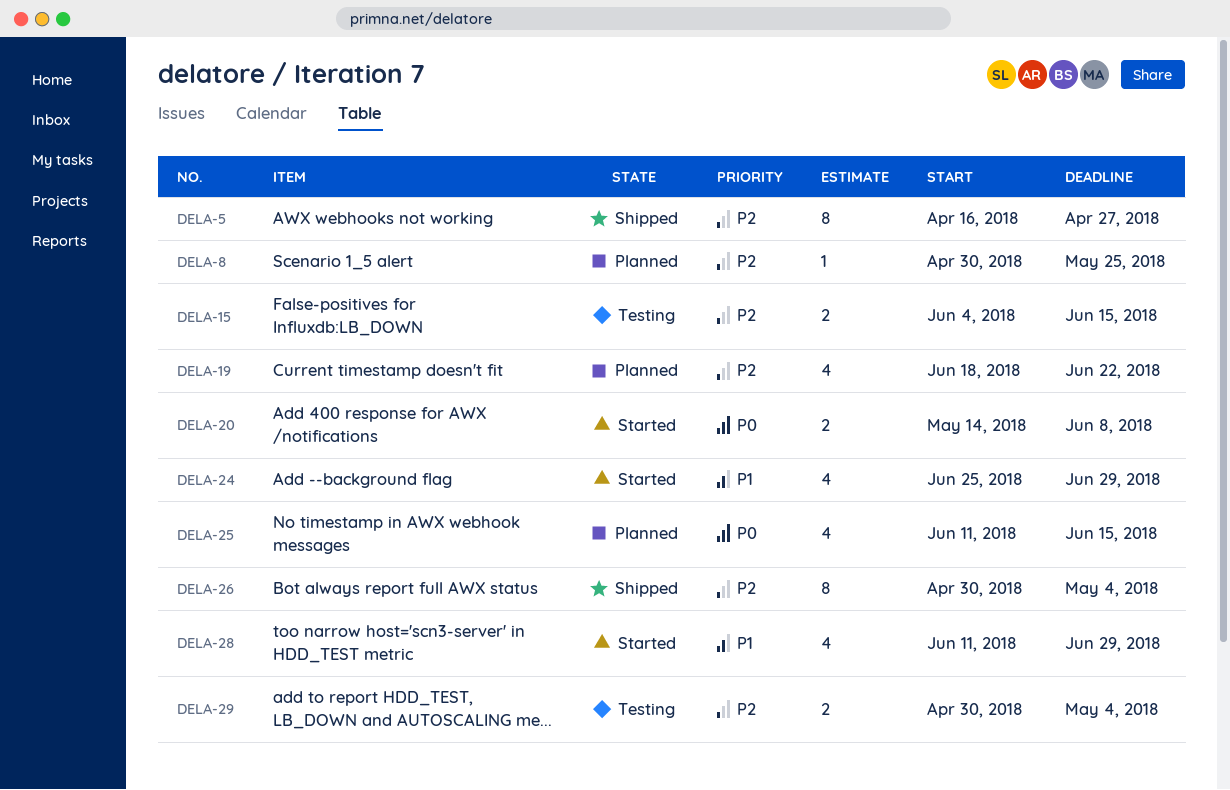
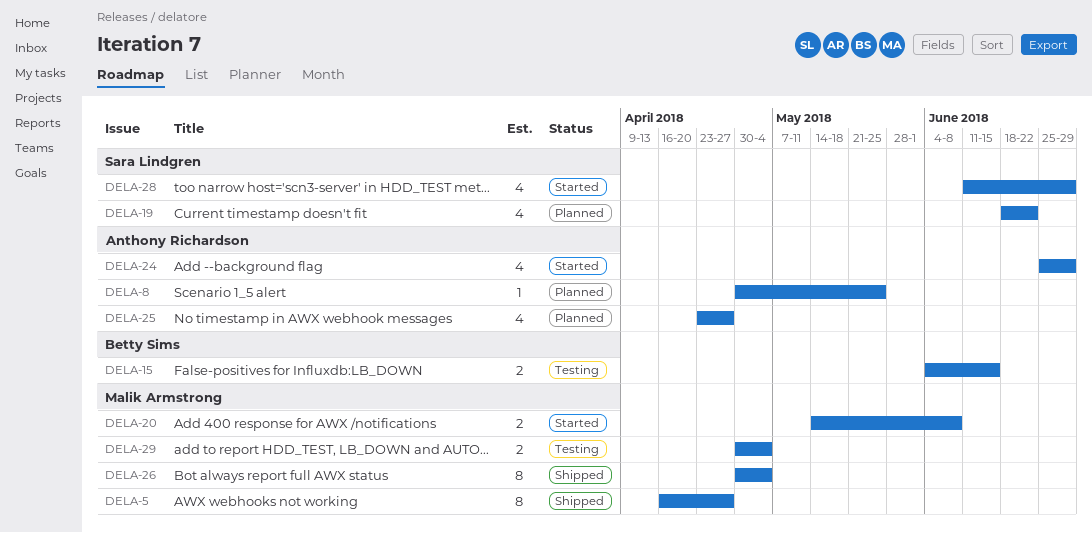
DELA-25, start: Jun 11 -> Apr 23
DELA-25, due: Jun 15 -> Apr 27

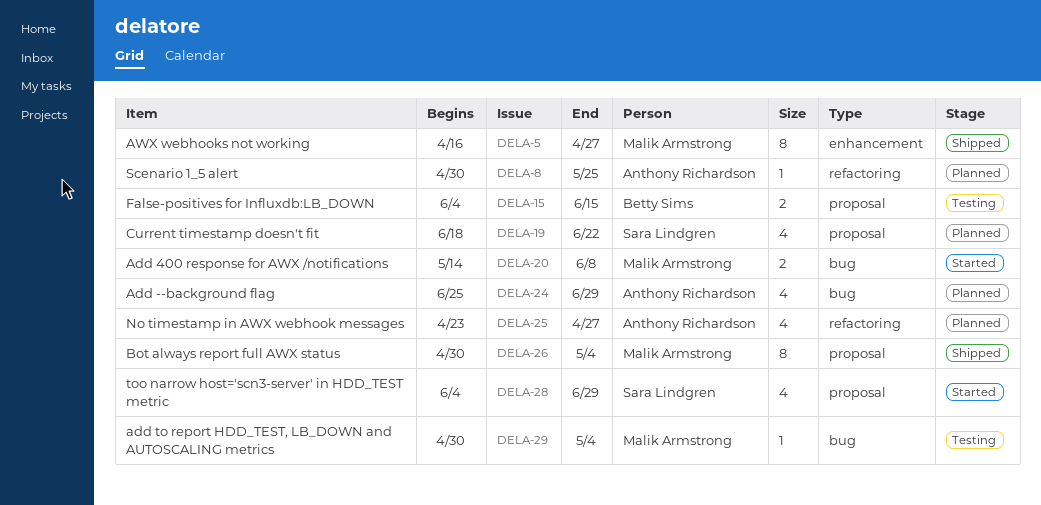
DELA-24, status: Started -> Planned
DELA-28, start: Jun 11 -> Jun 4
DELA-29, estimate: 2 -> 1

